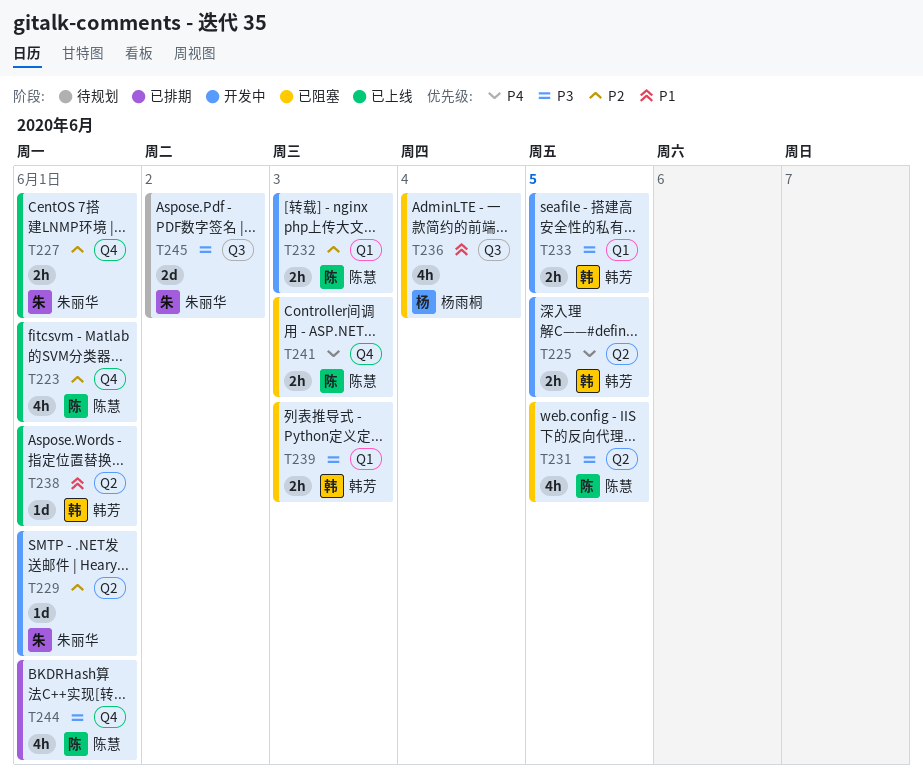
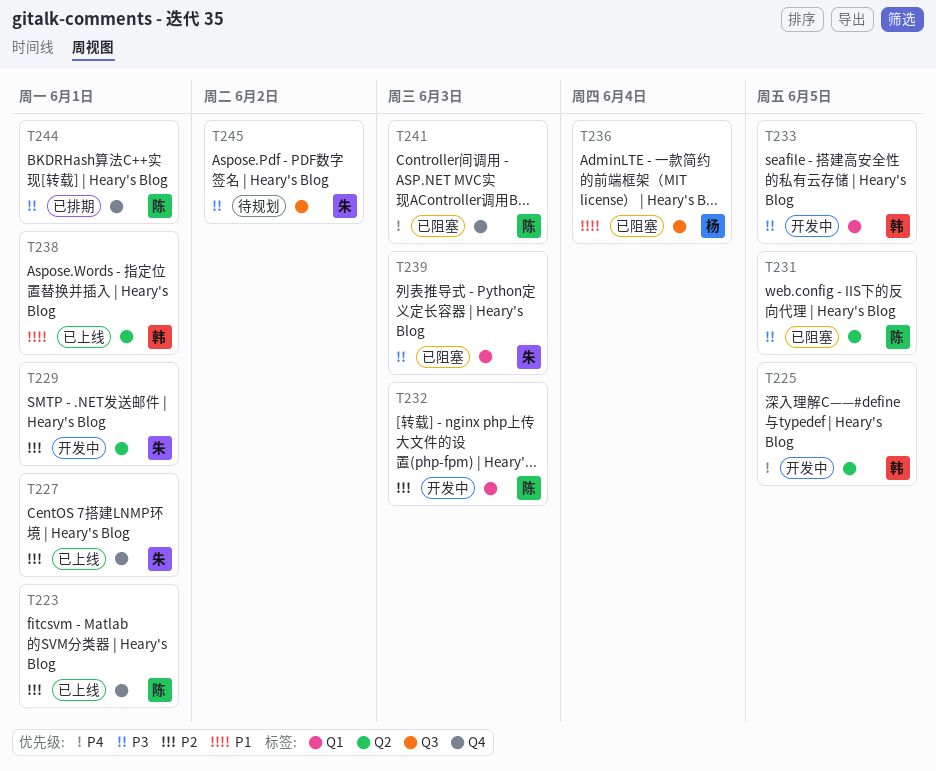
T239, owner: 韩芳 -> 朱丽华

